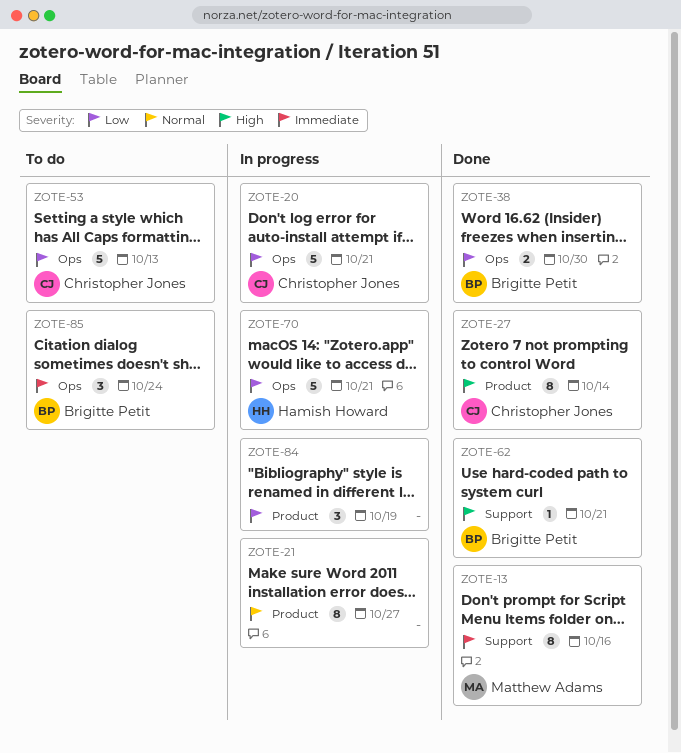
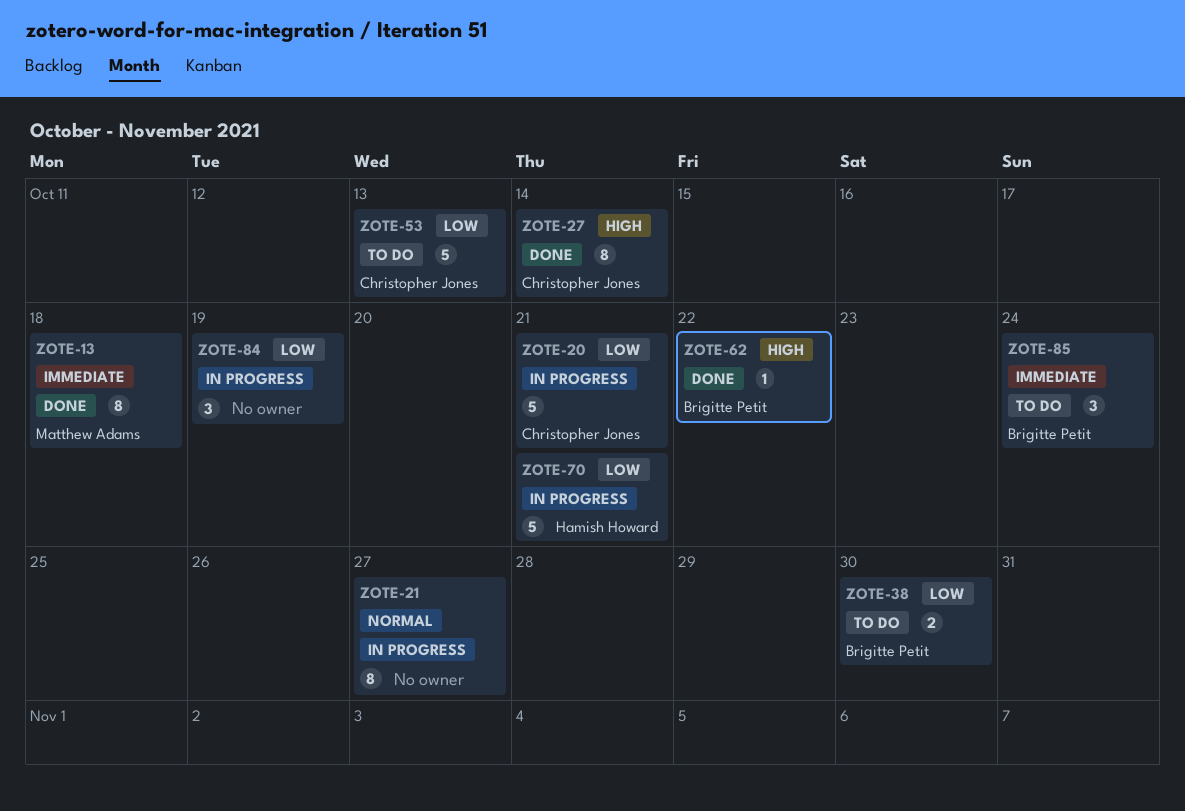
ZOTE-13, due: Oct 16 -> Oct 18
ZOTE-38, status: Done -> To do
ZOTE-62, due: Oct 21 -> Oct 22

